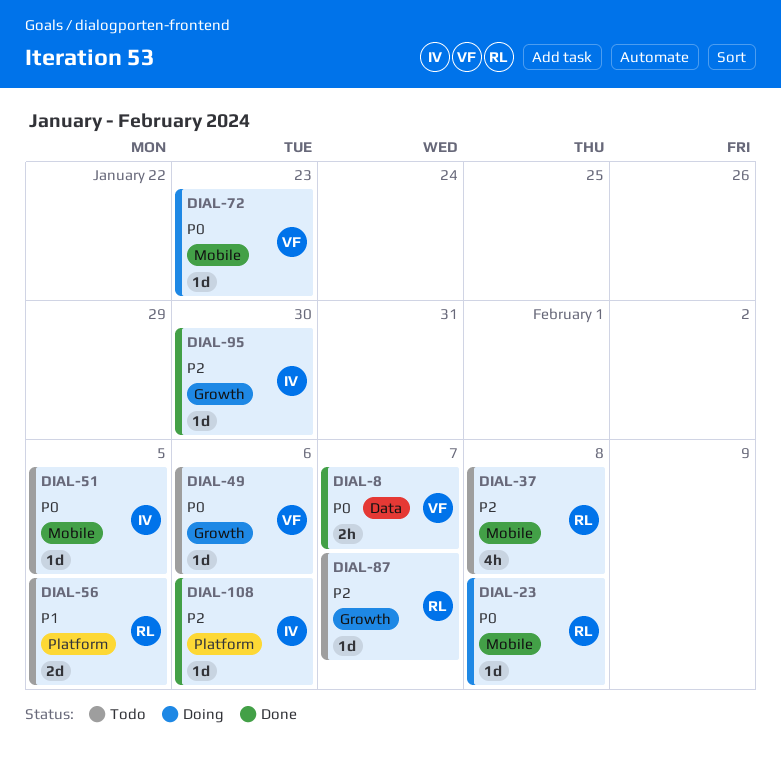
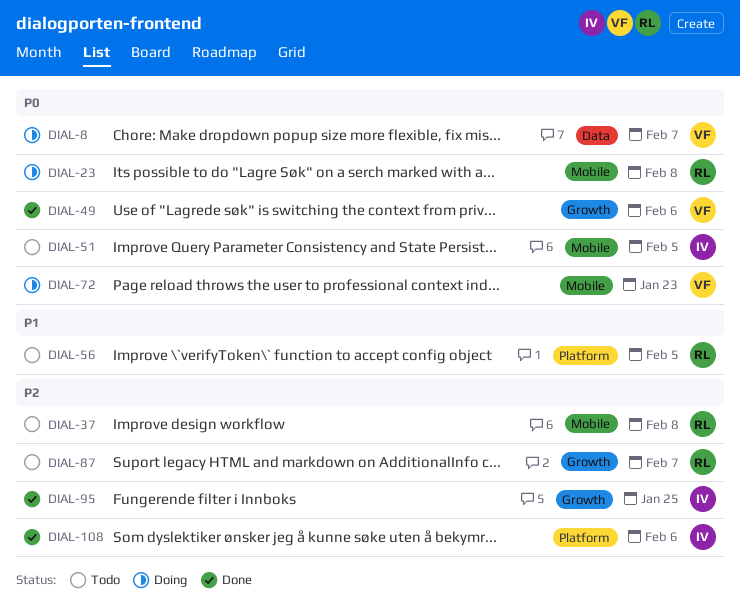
DIAL-8, status: Done -> Doing
DIAL-49, status: Todo -> Done
DIAL-95, due: Jan 30 -> Jan 25

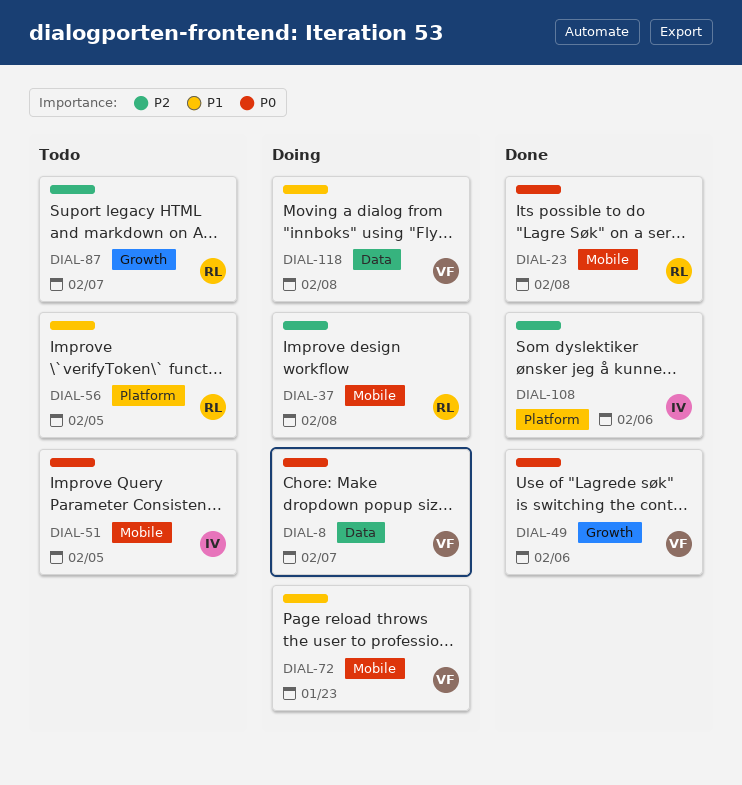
DIAL-23, status: Doing -> Done
DIAL-37, status: Todo -> Doing
DIAL-72, priority: P0 -> P1
DIAL-95: present -> none
DIAL-118: none -> present

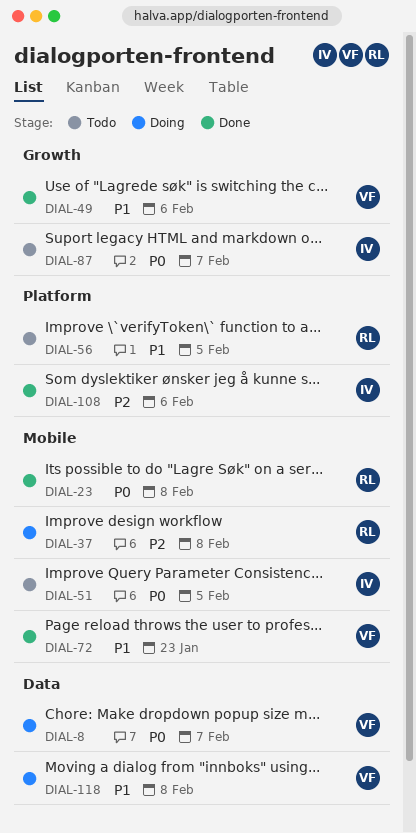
DIAL-49, priority: P0 -> P1
DIAL-72, status: Doing -> Done
DIAL-87, owner: RL -> IV
DIAL-87, priority: P2 -> P0

